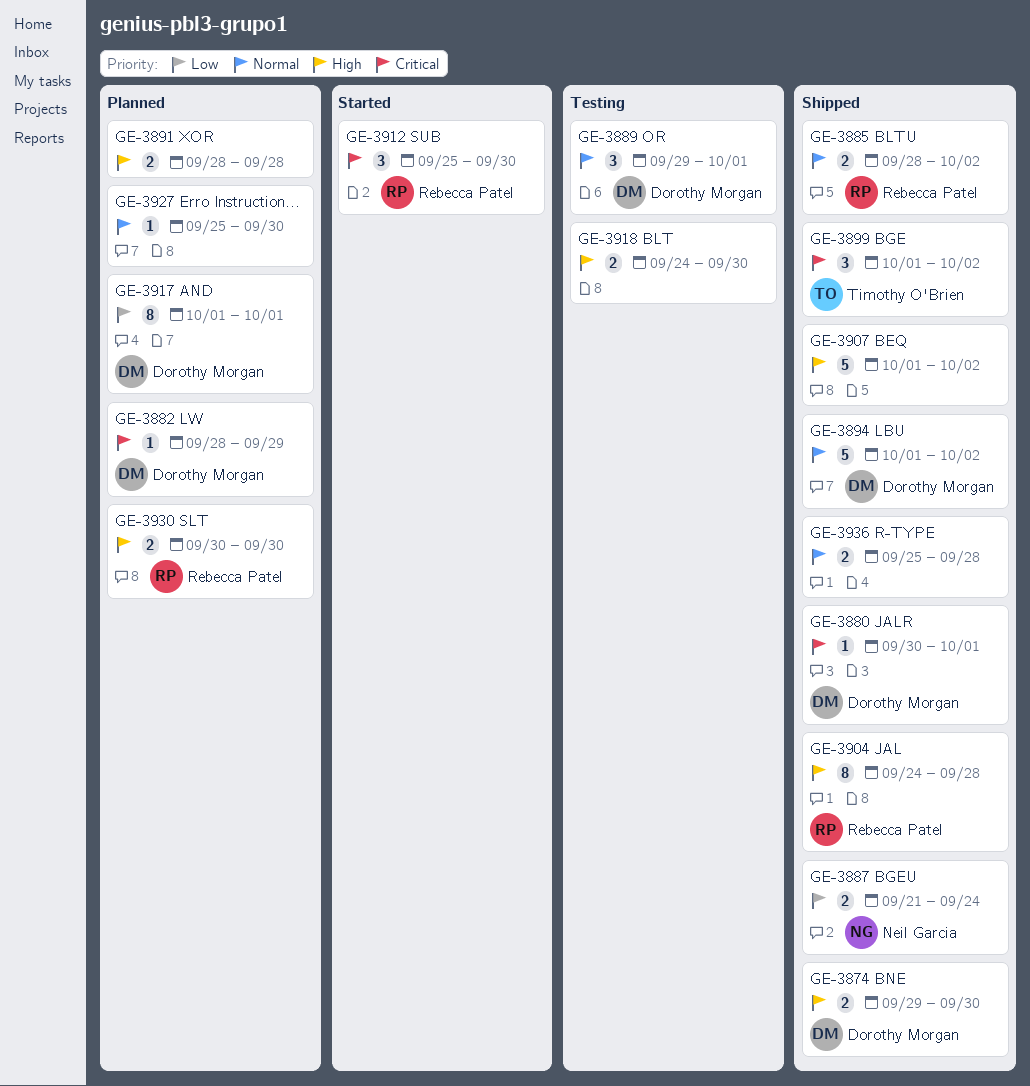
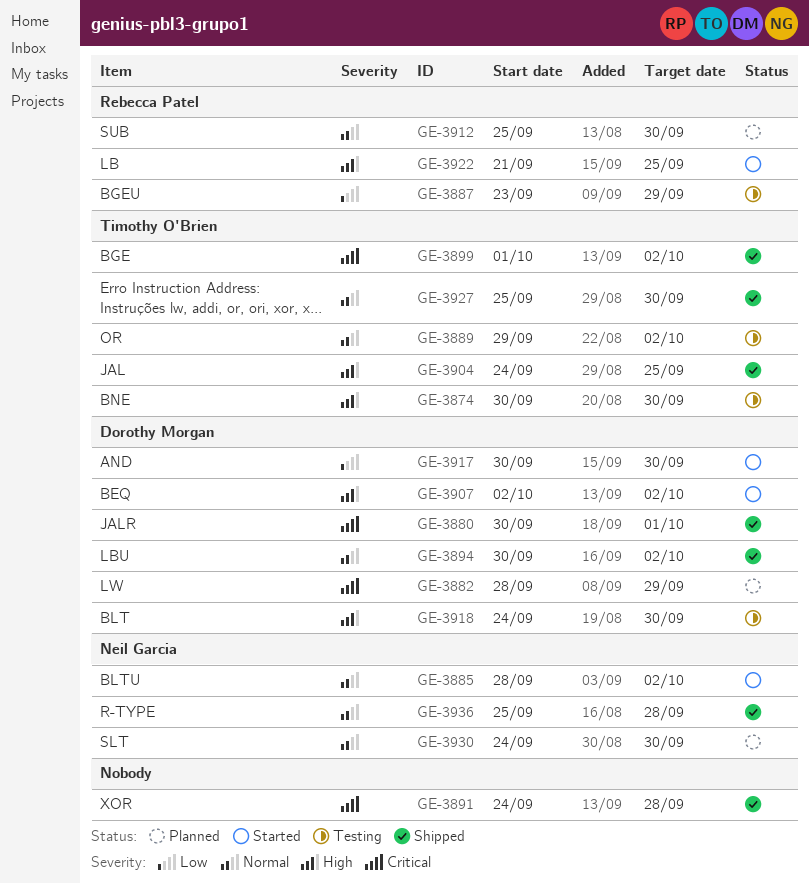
GE-3874, status: Shipped -> Testing
GE-3874, owner: Dorothy Morgan -> Timothy O'Brien
GE-3874, start: Sep 29 -> Sep 30
GE-3885, status: Shipped -> Started
GE-3885, owner: Rebecca Patel -> Neil Garcia
GE-3887, status: Shipped -> Testing
GE-3887, owner: Neil Garcia -> Rebecca Patel
GE-3887, start: Sep 21 -> Sep 23
GE-3887, due: Sep 24 -> Sep 29
GE-3889, owner: Dorothy Morgan -> Timothy O'Brien
GE-3889, due: Oct 1 -> Oct 2
GE-3891, status: Planned -> Shipped
GE-3891, priority: High -> Critical
GE-3891, start: Sep 28 -> Sep 24
GE-3894, start: Oct 1 -> Sep 30
GE-3904, owner: Rebecca Patel -> Timothy O'Brien
GE-3904, due: Sep 28 -> Sep 25
GE-3907, status: Shipped -> Started
GE-3907, owner: none -> Dorothy Morgan
GE-3907, start: Oct 1 -> Oct 2
GE-3912, status: Started -> Planned
GE-3912, priority: Critical -> Normal
GE-3917, status: Planned -> Started
GE-3917, start: Oct 1 -> Sep 30
GE-3917, due: Oct 1 -> Sep 30
GE-3918, owner: none -> Dorothy Morgan
GE-3922: none -> present
GE-3927, status: Planned -> Shipped
GE-3927, owner: none -> Timothy O'Brien
GE-3930, owner: Rebecca Patel -> Neil Garcia
GE-3930, priority: High -> Normal
GE-3930, start: Sep 30 -> Sep 24
GE-3936, owner: none -> Neil Garcia

